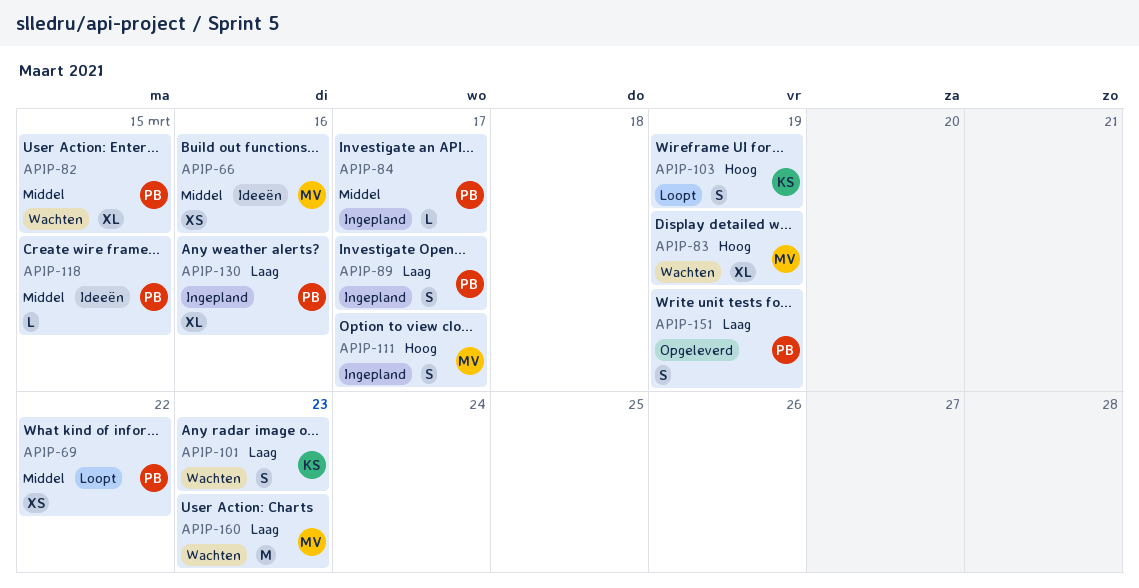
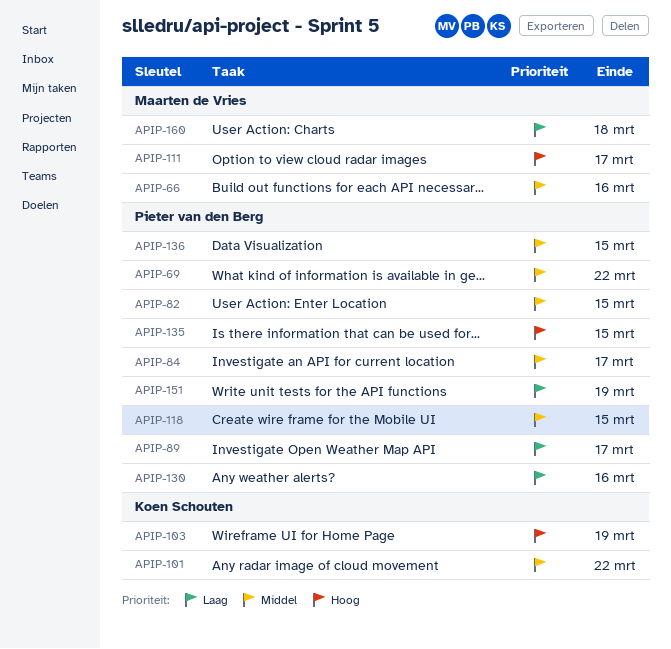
APIP-83: present -> none
APIP-101, priority: Laag -> Middel
APIP-101, due: Mar 23 -> Mar 22
APIP-135: none -> present
APIP-136: none -> present
APIP-160, due: Mar 23 -> Mar 18

